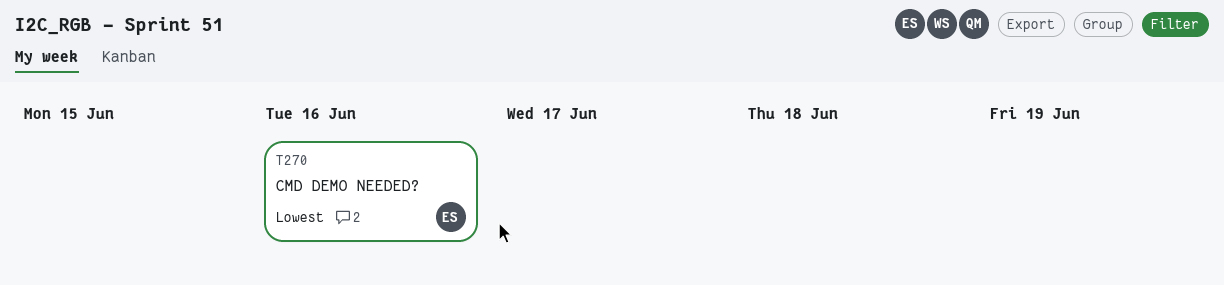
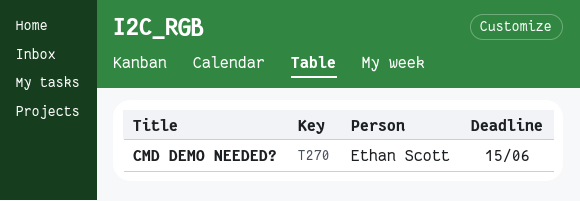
T270, due: Jun 16 -> Jun 15

